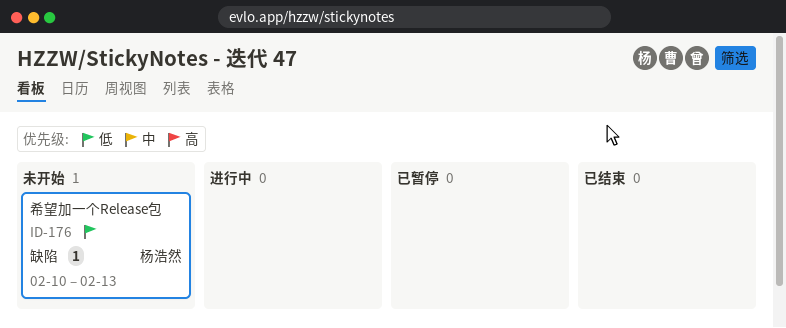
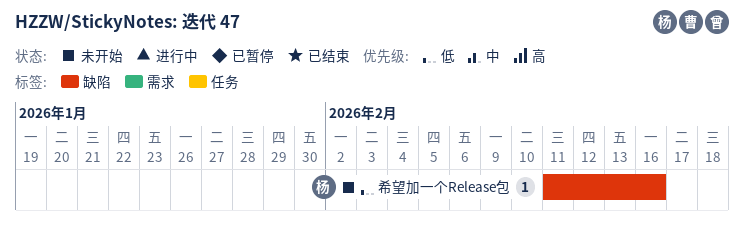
希望加一个Release包, start: Feb 10 -> Feb 11
希望加一个Release包, due: Feb 13 -> Feb 16

